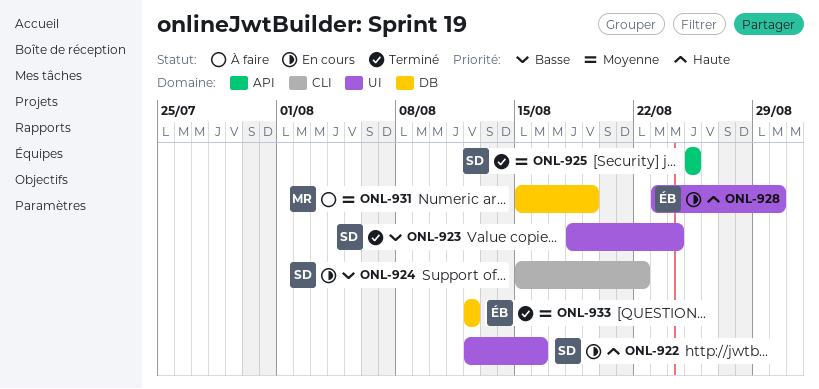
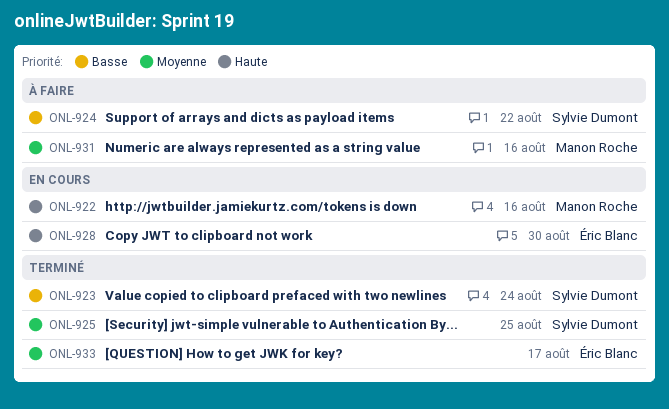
ONL-922, owner: Sylvie Dumont -> Manon Roche
ONL-924, status: En cours -> À faire
ONL-931, due: Aug 19 -> Aug 16
ONL-933, due: Aug 12 -> Aug 17

